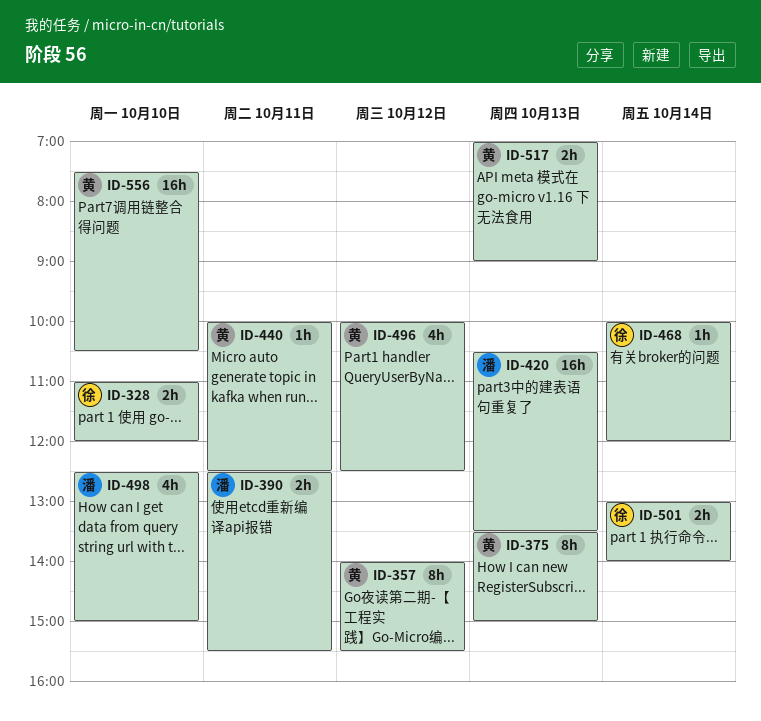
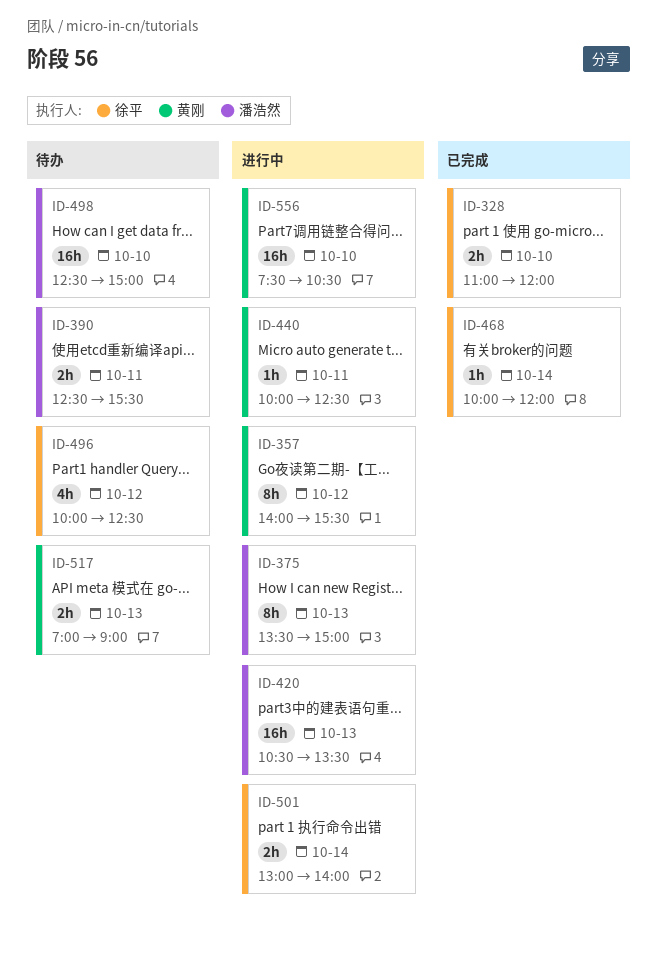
ID-375, owner: 黄刚 -> 潘浩然
ID-496, owner: 黄刚 -> 徐平
ID-498, estimate: 4h -> 16h

